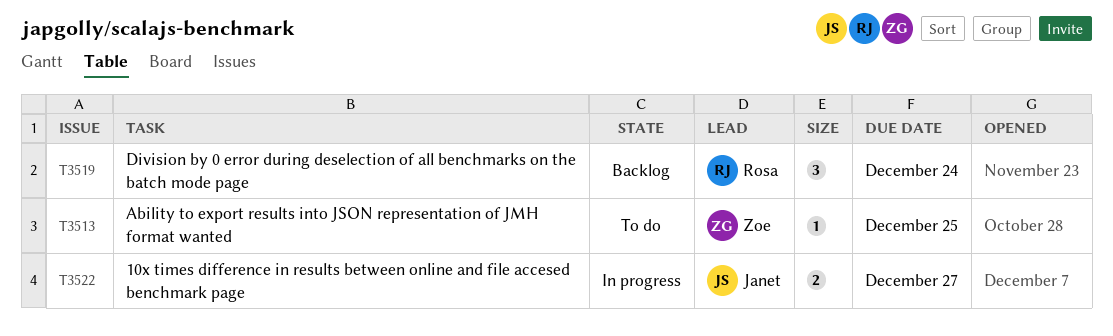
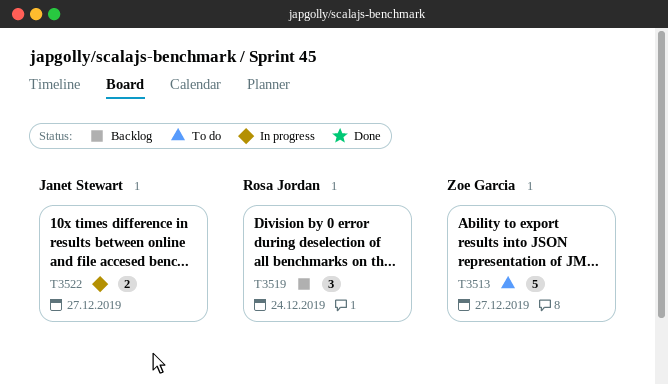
T3513, estimate: 1 -> 5
T3513, due: Dec 25 -> Dec 27

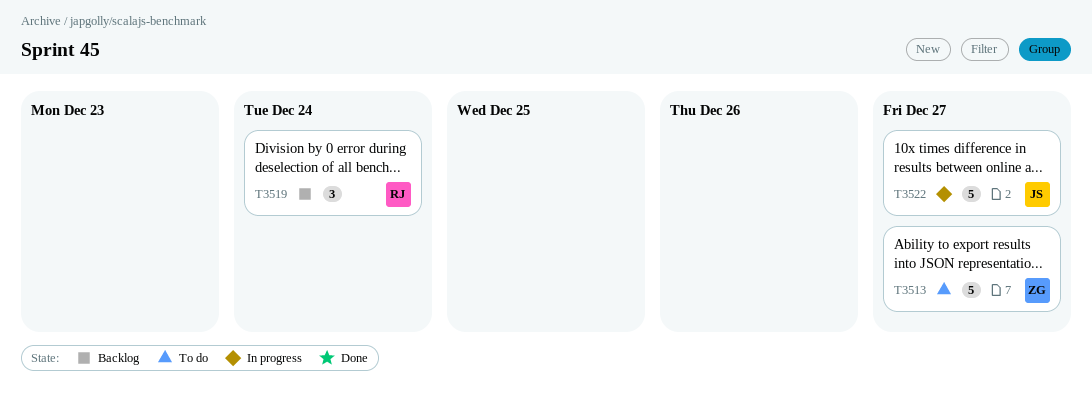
T3522, estimate: 2 -> 5

